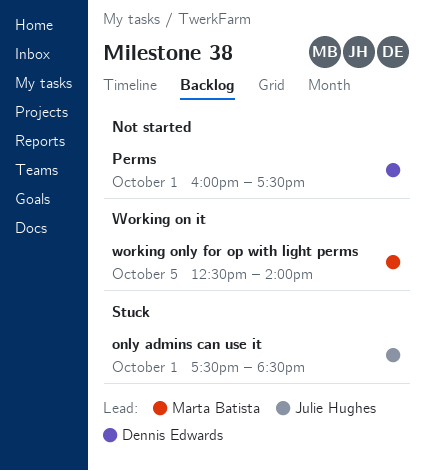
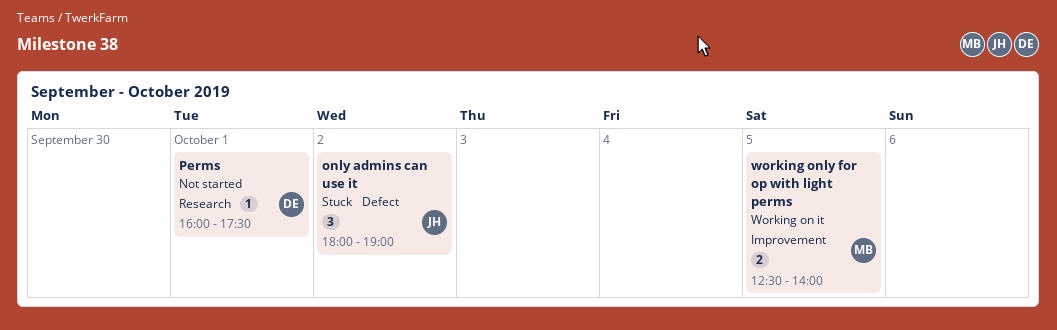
only admins can use it, day: Oct 1 -> Oct 2
only admins can use it, begins: 17:30 -> 18:00
only admins can use it, ends: 18:30 -> 19:00

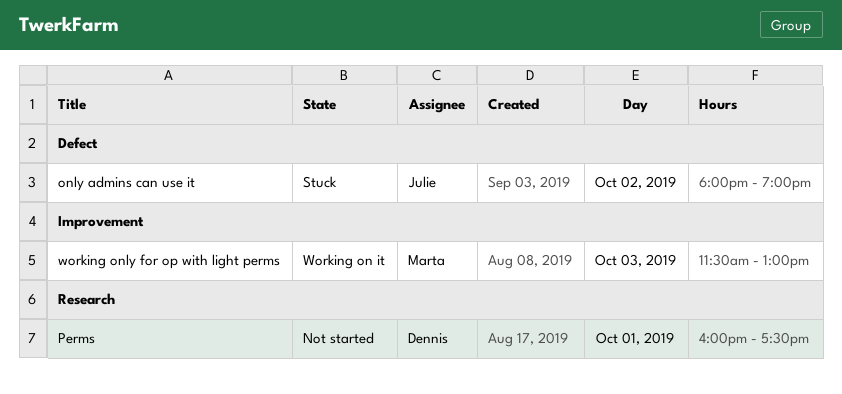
working only for op with light perms, day: Oct 5 -> Oct 3
working only for op with light perms, begins: 12:30 -> 11:30
working only for op with light perms, ends: 14:00 -> 13:00

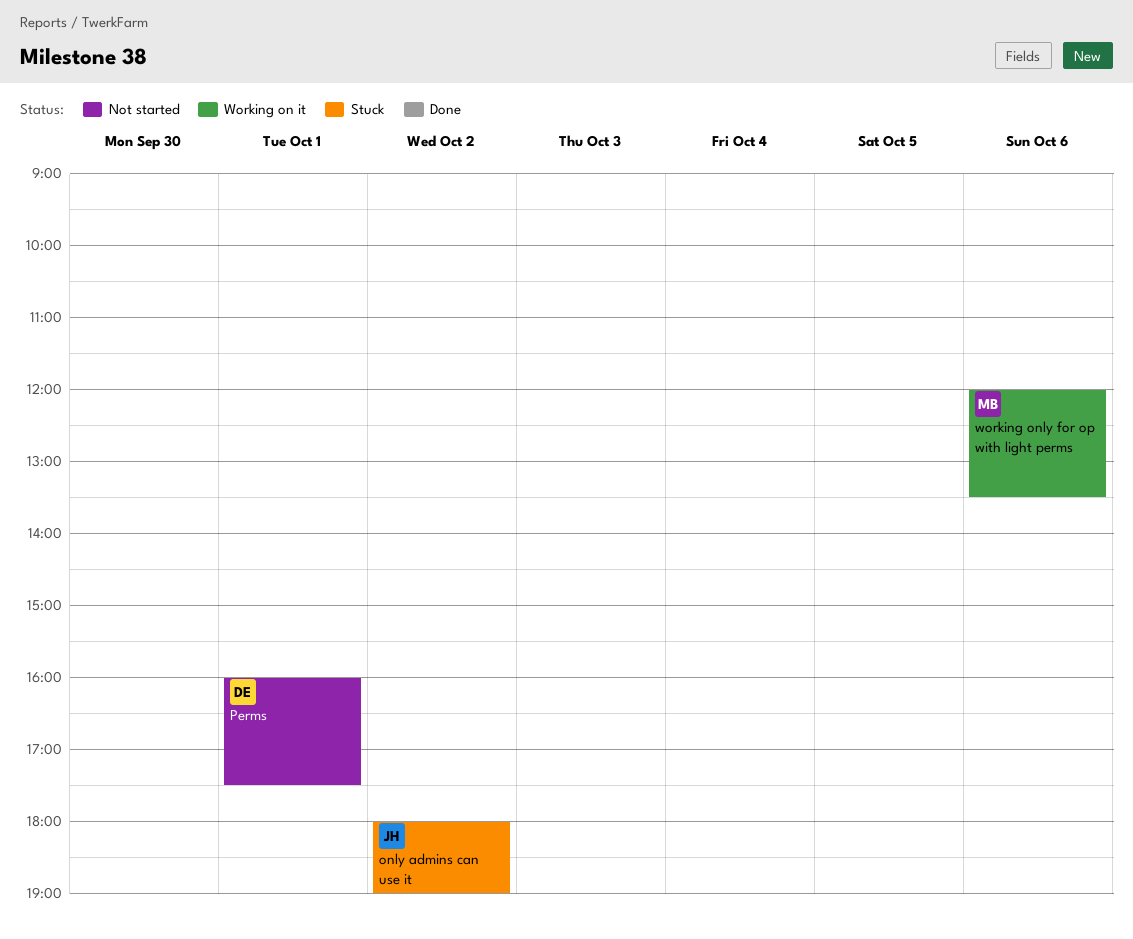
working only for op with light perms, day: Oct 3 -> Oct 6
working only for op with light perms, begins: 11:30 -> 12:00
working only for op with light perms, ends: 13:00 -> 13:30

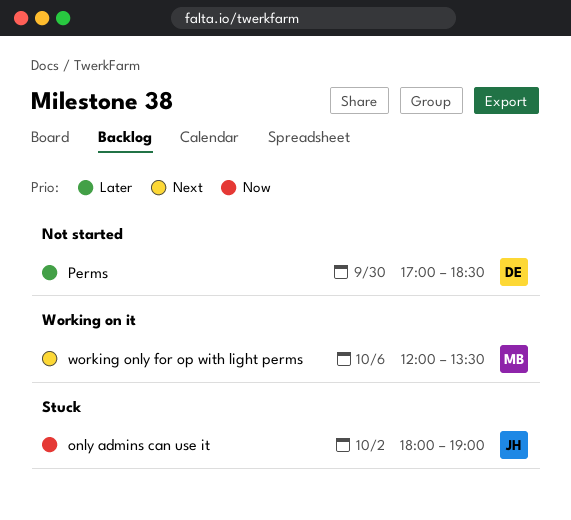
Perms, day: Oct 1 -> Sep 30
Perms, begins: 16:00 -> 17:00
Perms, ends: 17:30 -> 18:30

